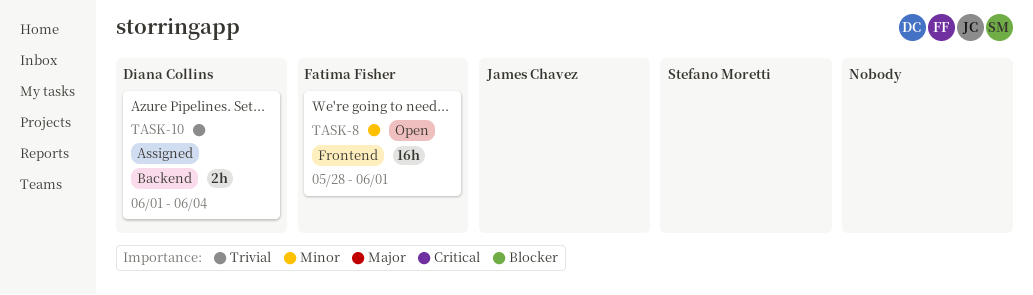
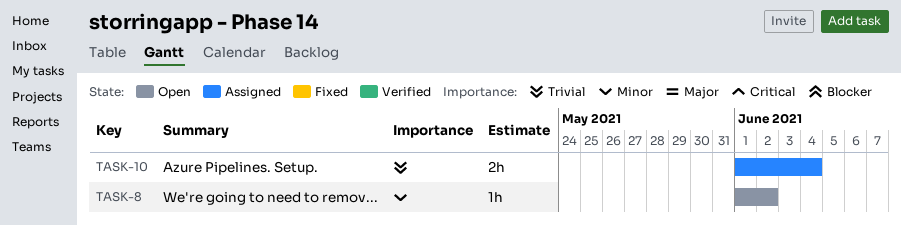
TASK-8, estimate: 16h -> 1h
TASK-8, start: May 28 -> Jun 1
TASK-8, due: Jun 1 -> Jun 2

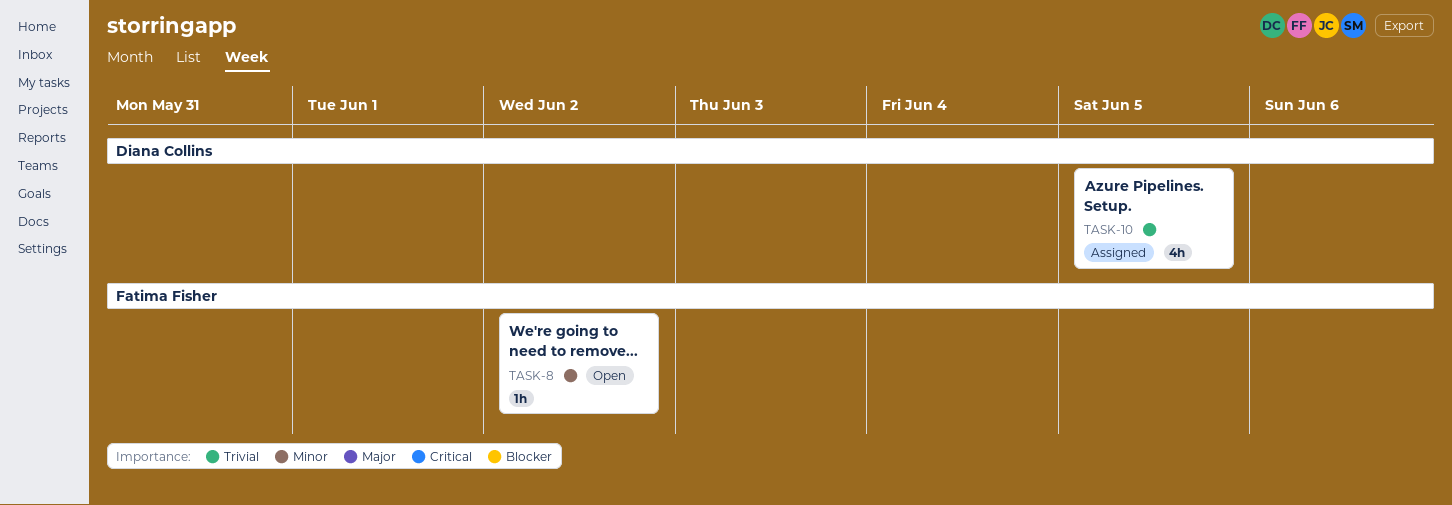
TASK-10, estimate: 2h -> 4h
TASK-10, due: Jun 4 -> Jun 5

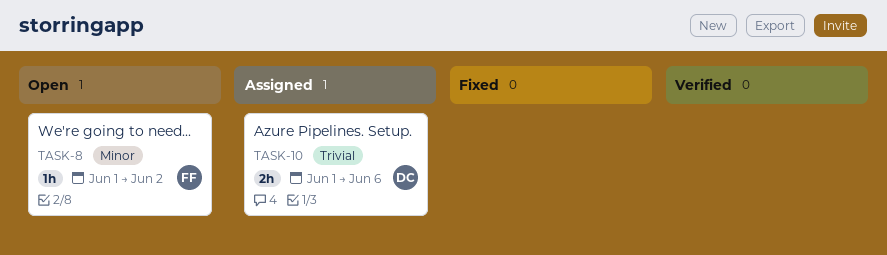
TASK-10, estimate: 4h -> 2h
TASK-10, due: Jun 5 -> Jun 6

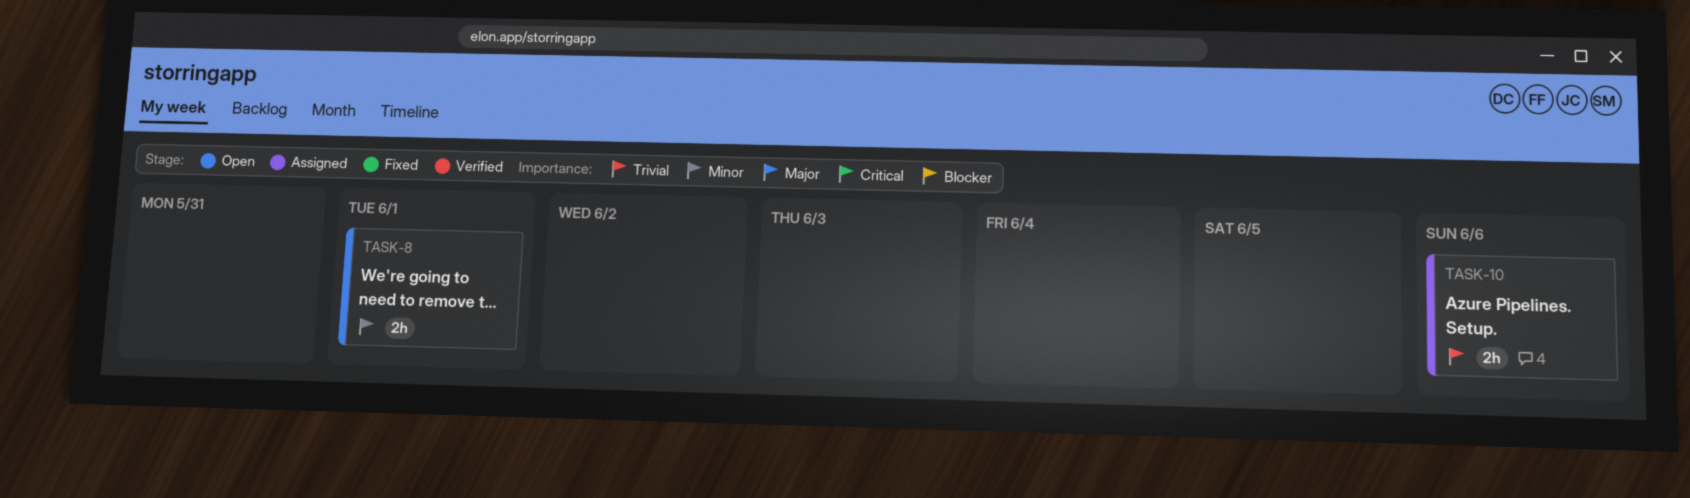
TASK-8, estimate: 1h -> 2h
TASK-8, due: Jun 2 -> Jun 1

